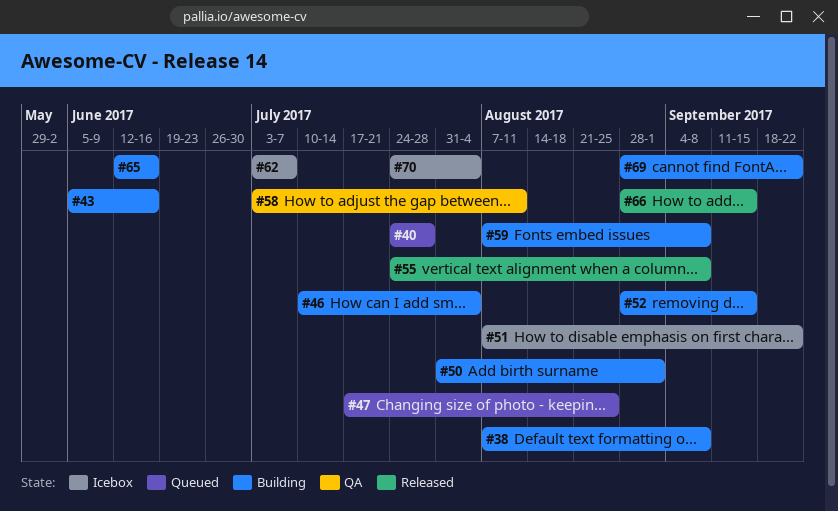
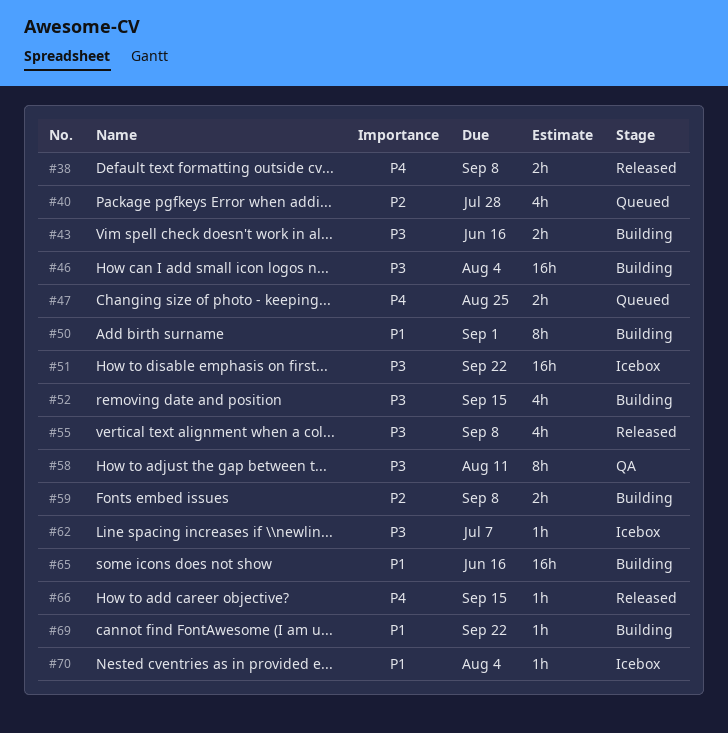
#38, status: Building -> Released

